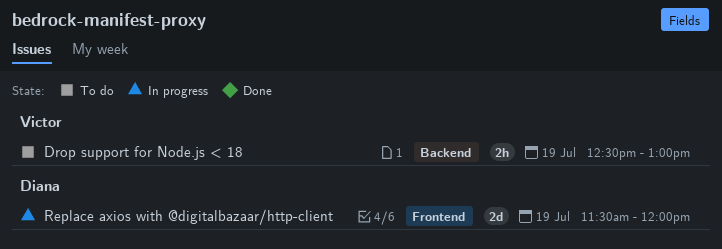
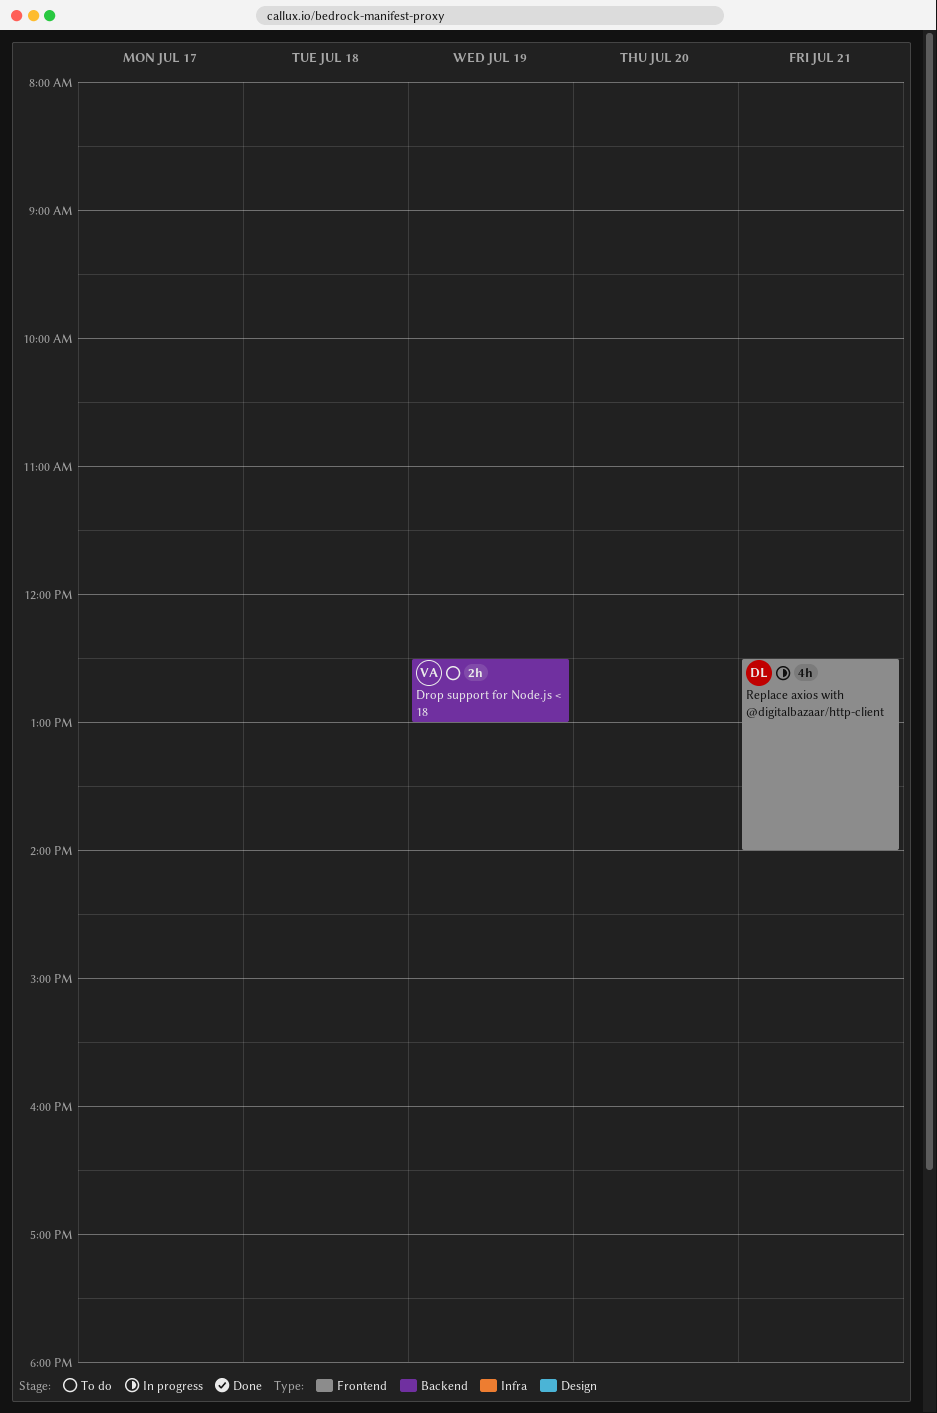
Replace axios with @digitalbazaar/http-client, estimate: 2d -> 4h
Replace axios with @digitalbazaar/http-client, day: Jul 19 -> Jul 21
Replace axios with @digitalbazaar/http-client, begins: 11:30 -> 12:30
Replace axios with @digitalbazaar/http-client, ends: 12:00 -> 14:00

